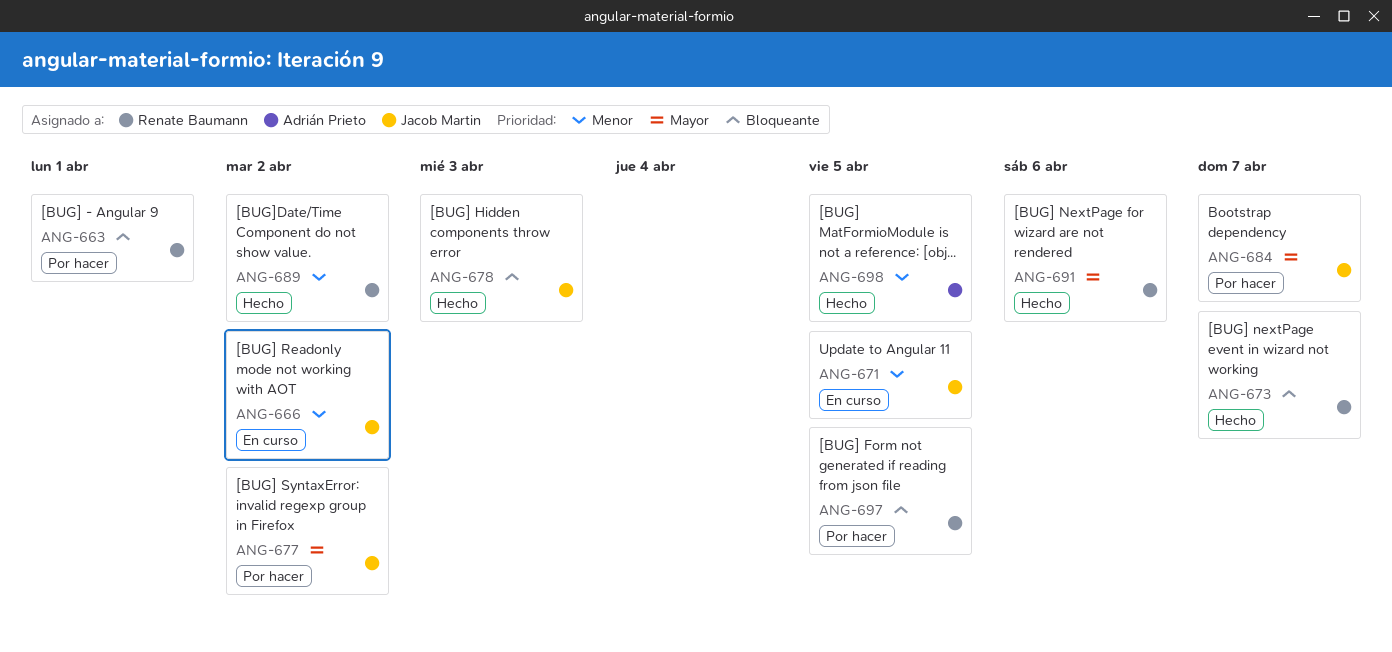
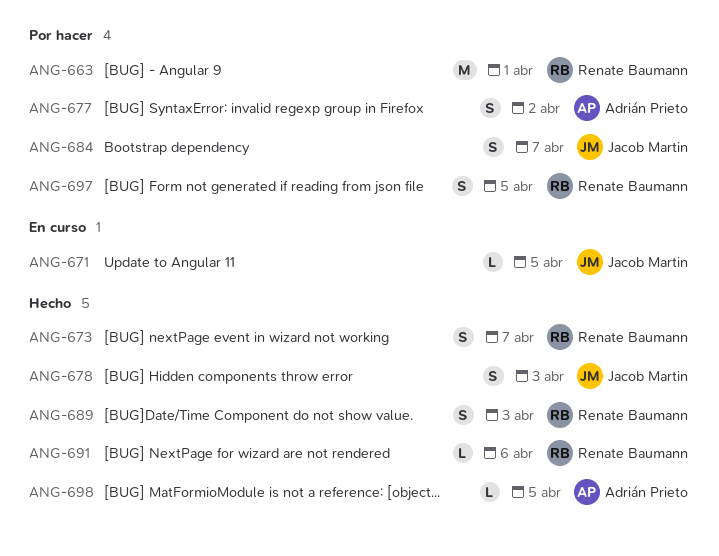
ANG-666: present -> none
ANG-677, owner: Jacob Martin -> Adrián Prieto
ANG-689, due: Apr 2 -> Apr 3

